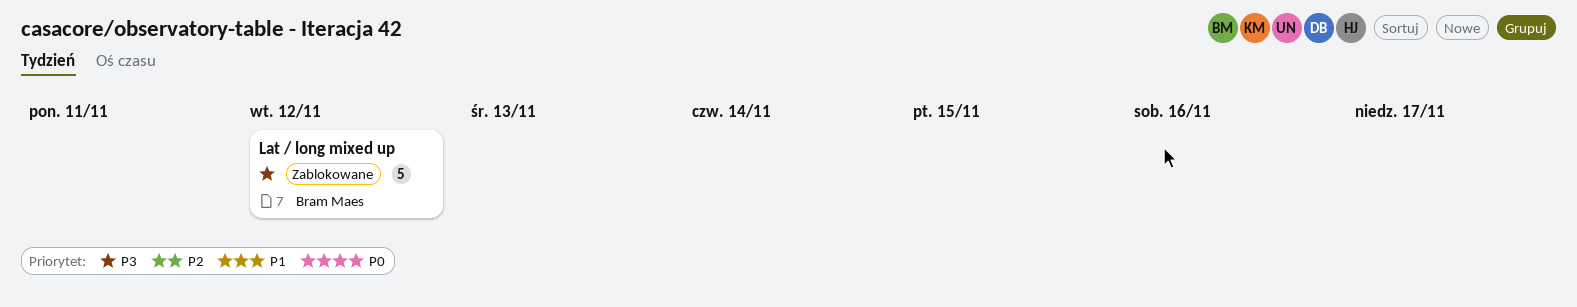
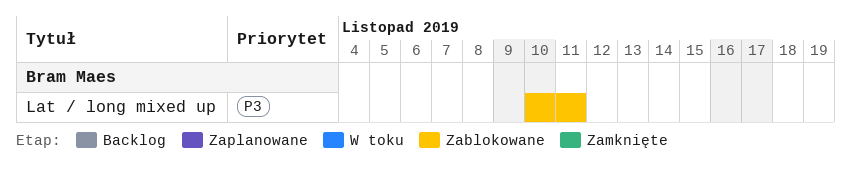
Lat / long mixed up, due: Nov 12 -> Nov 11

